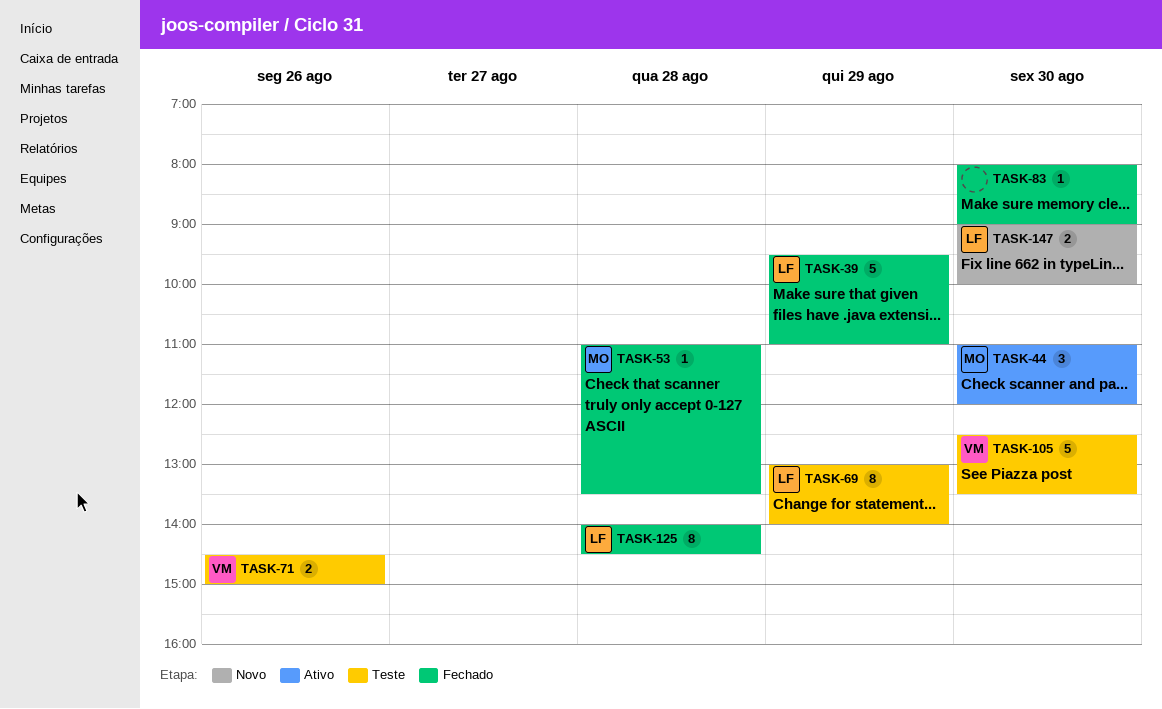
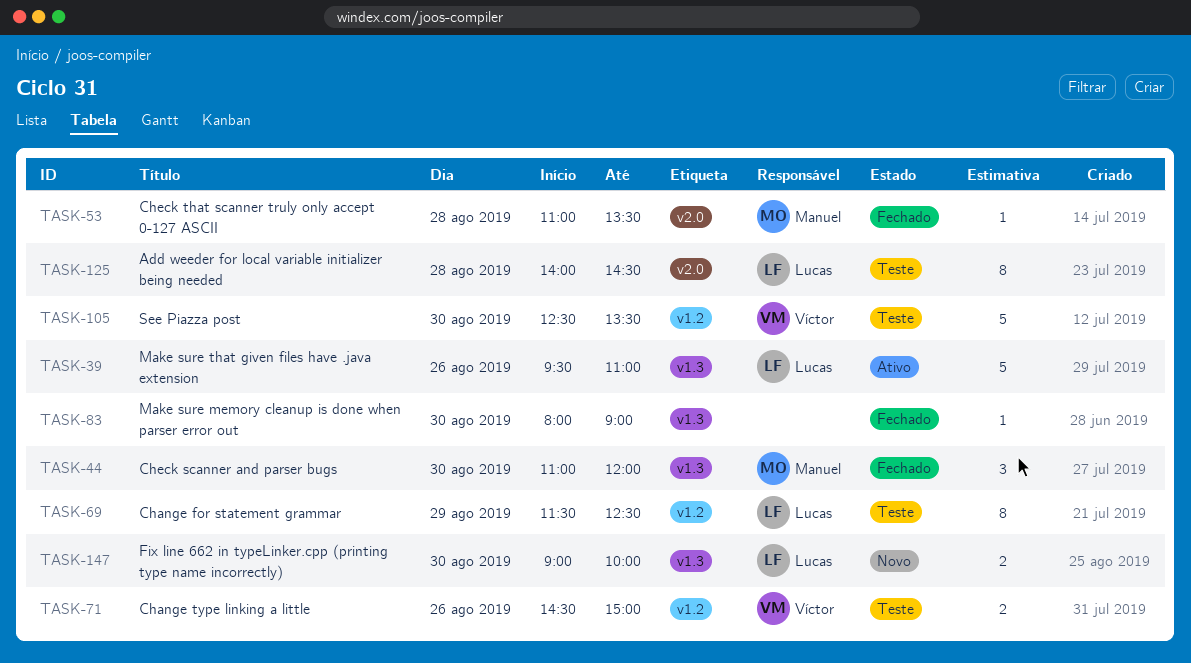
TASK-39, status: Fechado -> Ativo
TASK-39, day: Aug 29 -> Aug 26
TASK-44, status: Ativo -> Fechado
TASK-69, begins: 13:00 -> 11:30
TASK-69, ends: 14:00 -> 12:30
TASK-125, status: Fechado -> Teste

